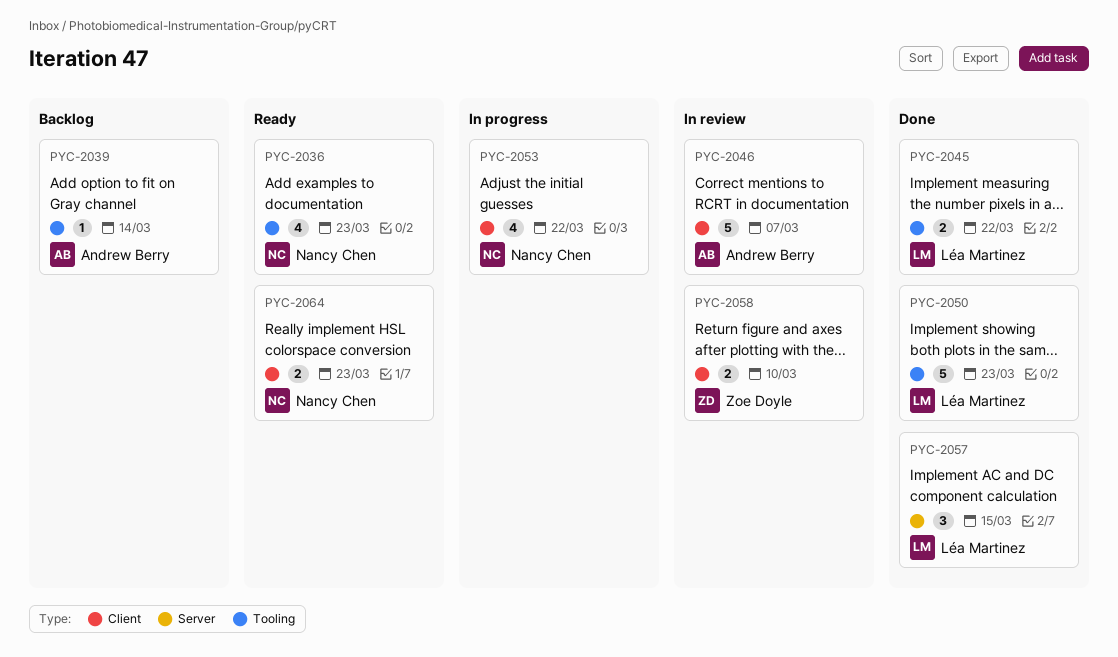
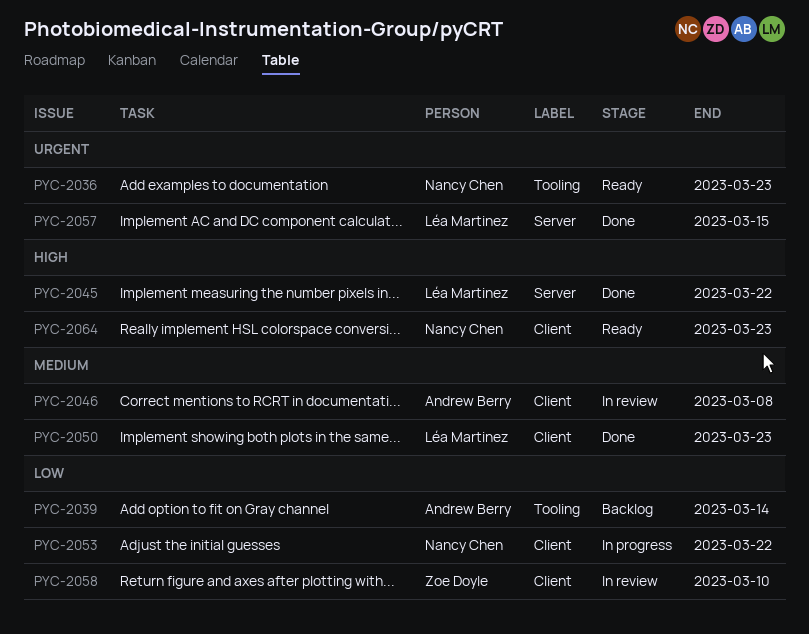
PYC-2045, label: Tooling -> Server
PYC-2046, due: Mar 7 -> Mar 8
PYC-2050, label: Tooling -> Client

